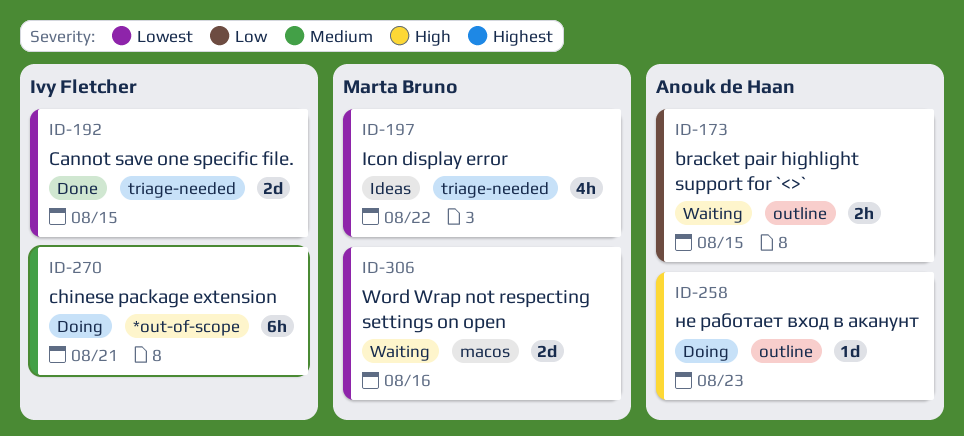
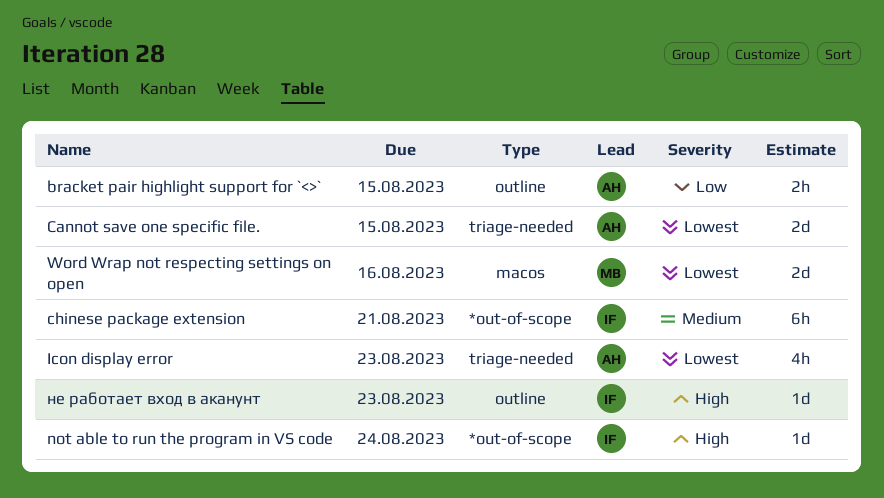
Cannot save one specific file., owner: Ivy Fletcher -> Anouk de Haan
Icon display error, owner: Marta Bruno -> Anouk de Haan
Icon display error, due: Aug 22 -> Aug 23
not able to run the program in VS code: none -> present
не работает вход в аканунт, owner: Anouk de Haan -> Ivy Fletcher

